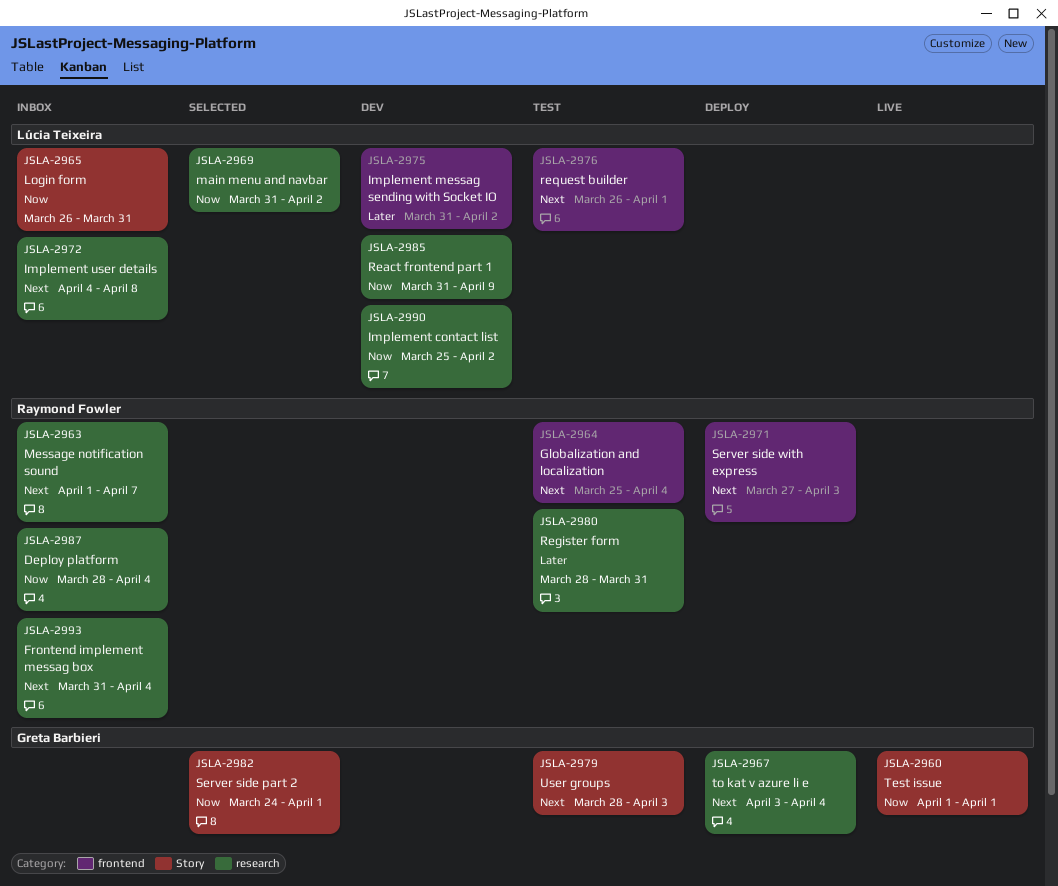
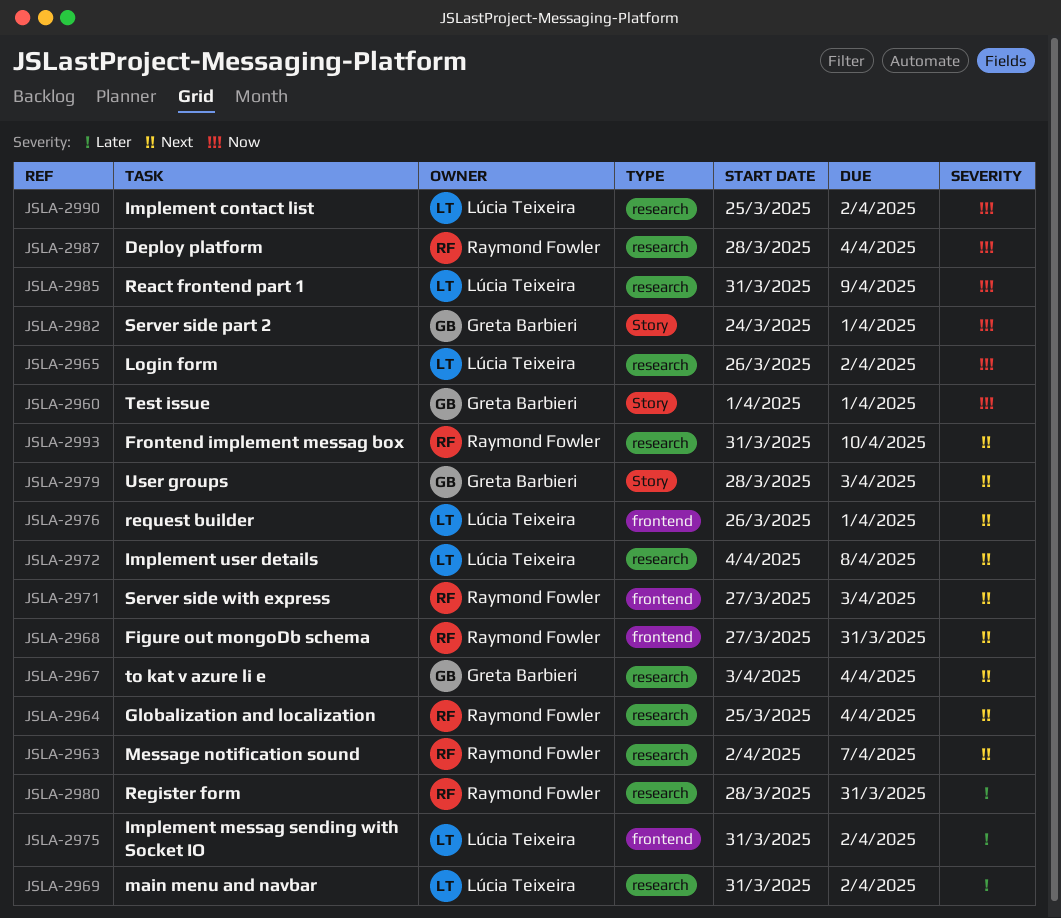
JSLA-2963, start: Apr 1 -> Apr 2
JSLA-2964, label: frontend -> research
JSLA-2965, label: Story -> research
JSLA-2965, due: Mar 31 -> Apr 2
JSLA-2968: none -> present
JSLA-2969, priority: Now -> Later
JSLA-2993, due: Apr 4 -> Apr 10

